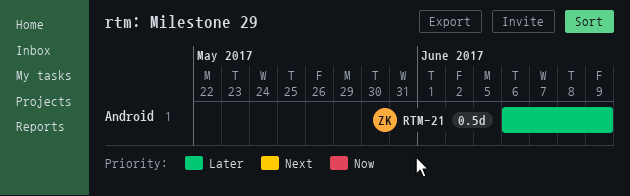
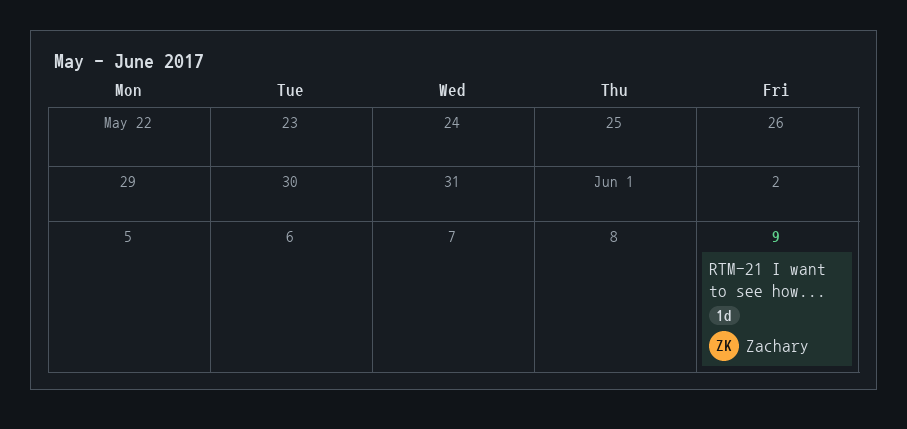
RTM-21, estimate: 0.5d -> 1d

